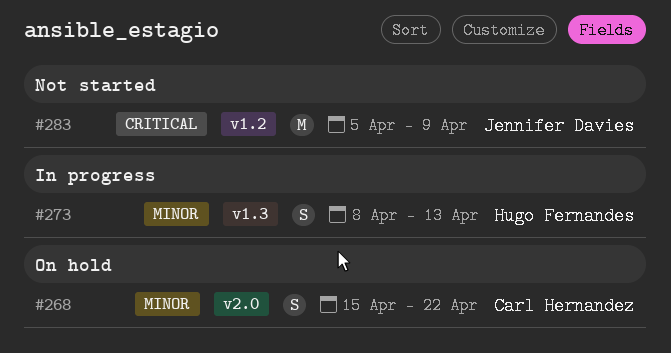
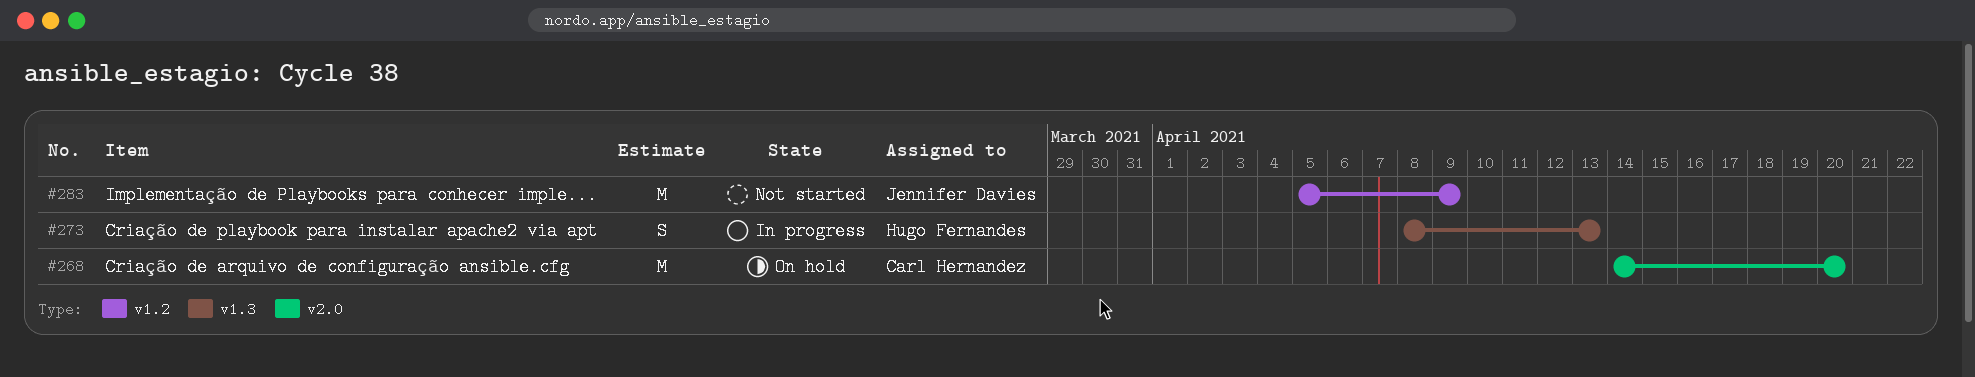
#268, estimate: S -> M
#268, start: Apr 15 -> Apr 14
#268, due: Apr 22 -> Apr 20

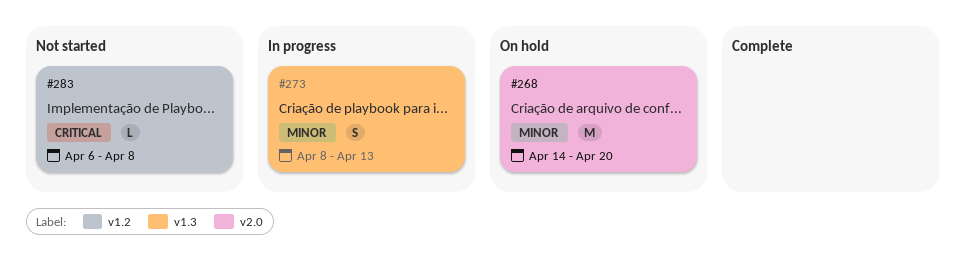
#283, estimate: M -> L
#283, start: Apr 5 -> Apr 6
#283, due: Apr 9 -> Apr 8

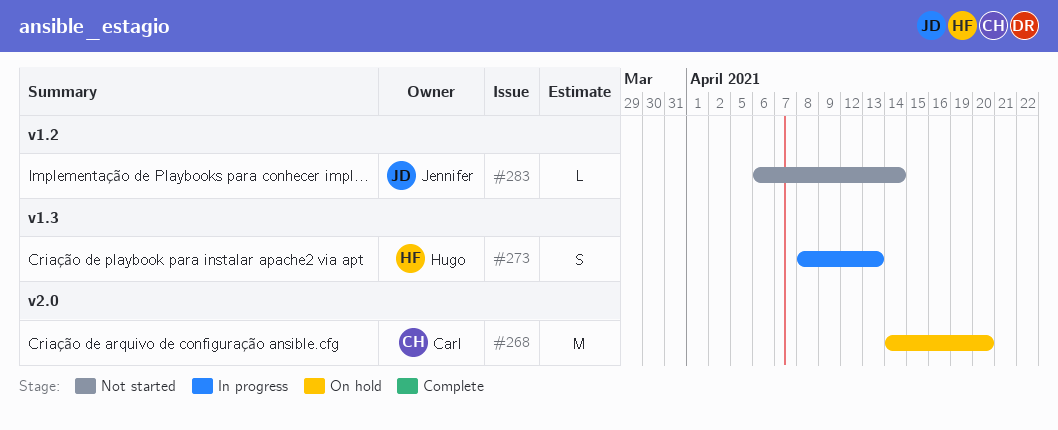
#283, due: Apr 8 -> Apr 14

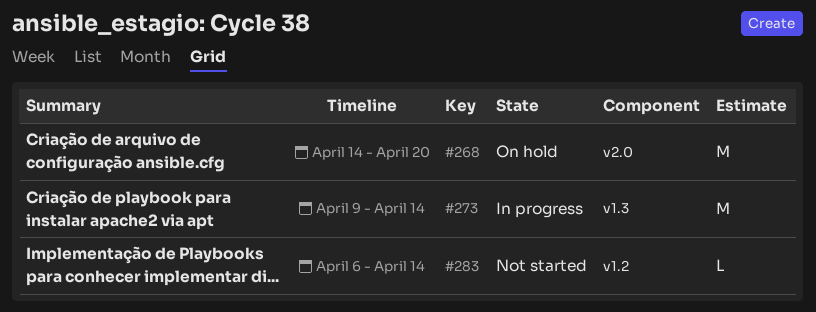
#273, estimate: S -> M
#273, start: Apr 8 -> Apr 9
#273, due: Apr 13 -> Apr 14

